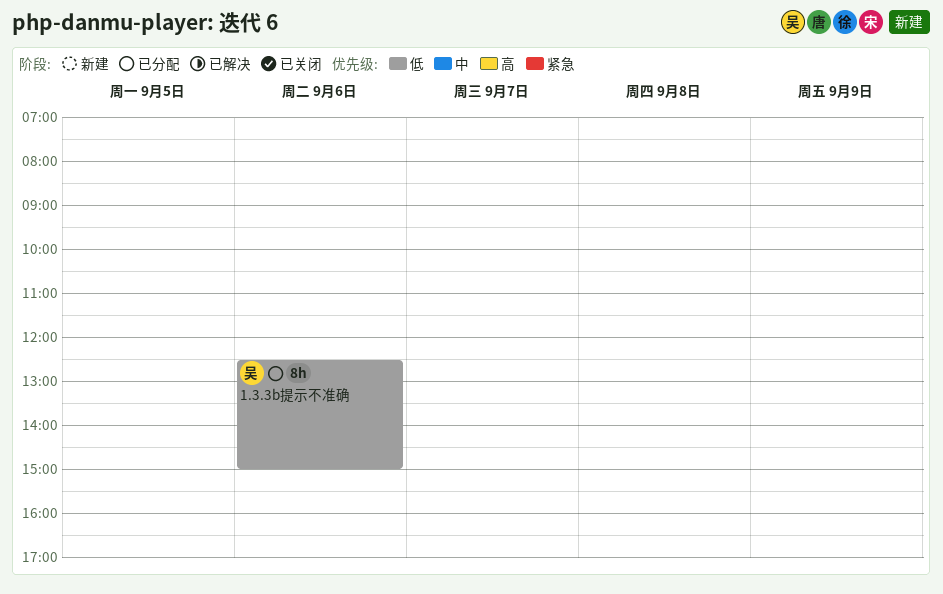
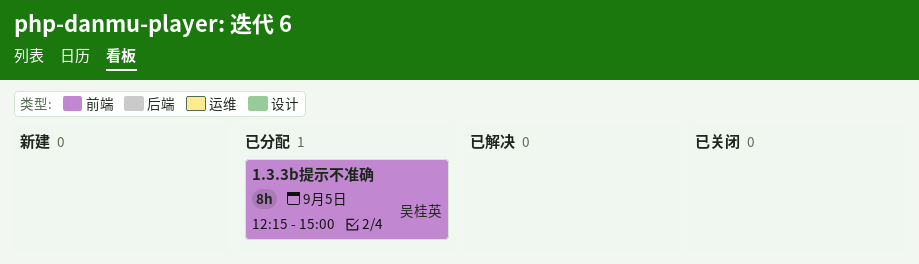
1.3.3b提示不准确, day: Sep 6 -> Sep 5
1.3.3b提示不准确, begins: 12:30 -> 12:15

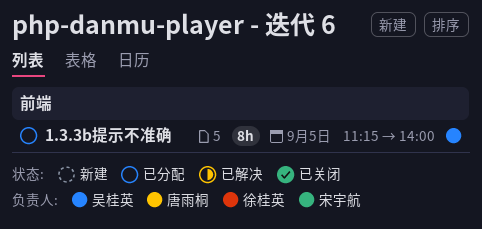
1.3.3b提示不准确, begins: 12:15 -> 11:15
1.3.3b提示不准确, ends: 15:00 -> 14:00

